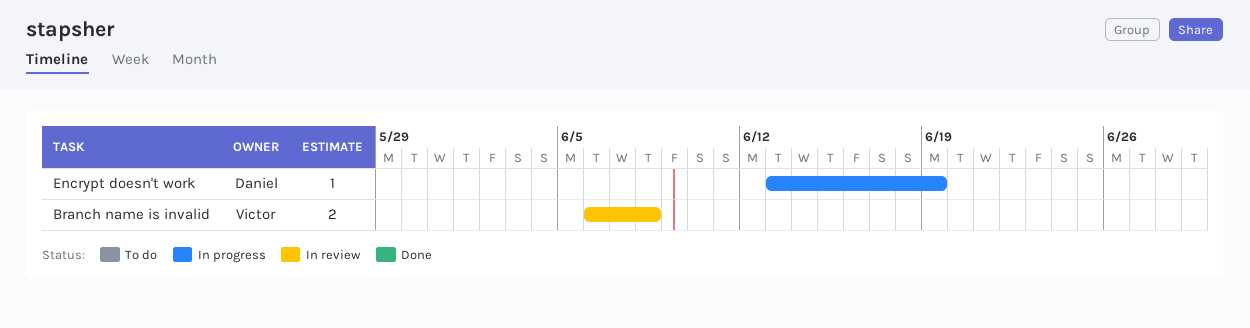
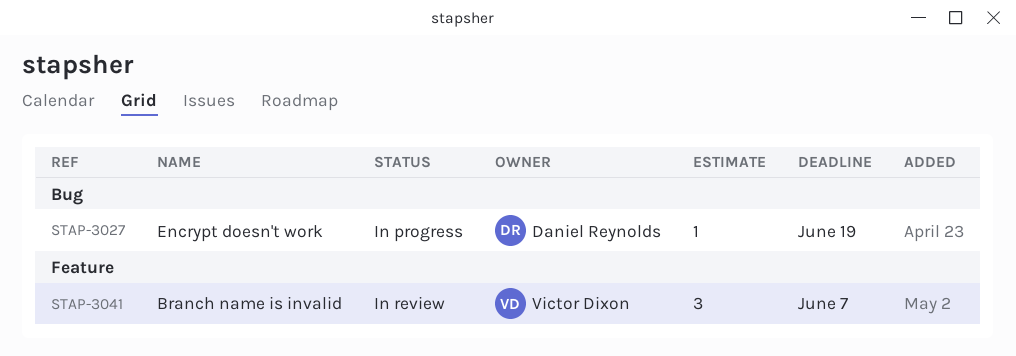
Branch name is invalid, estimate: 2 -> 3
Branch name is invalid, due: Jun 8 -> Jun 7

